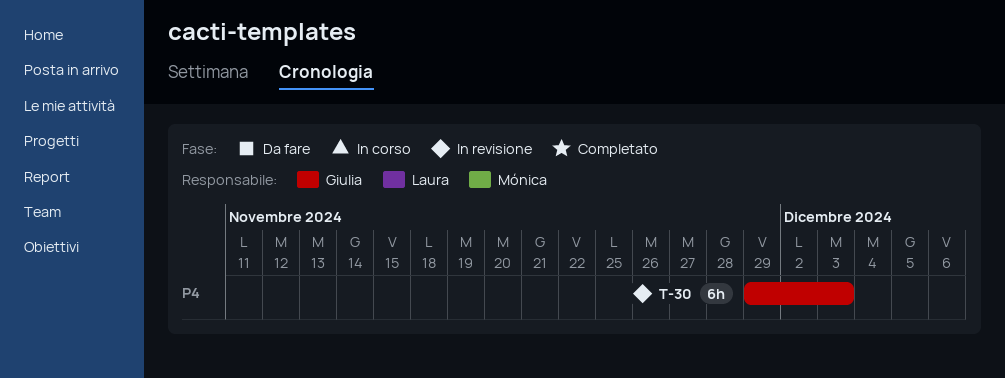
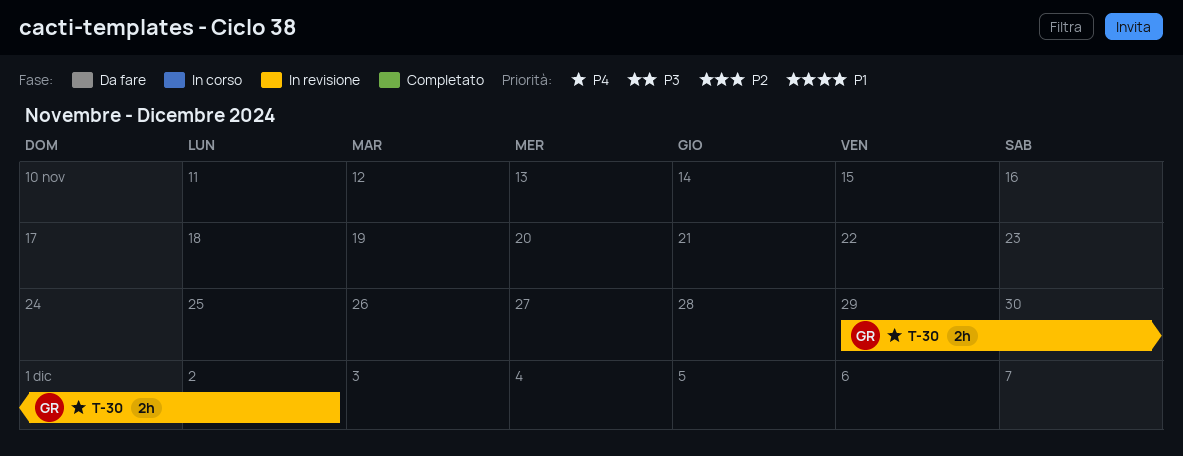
T-30, estimate: 6h -> 2h
T-30, due: Dec 3 -> Dec 2

